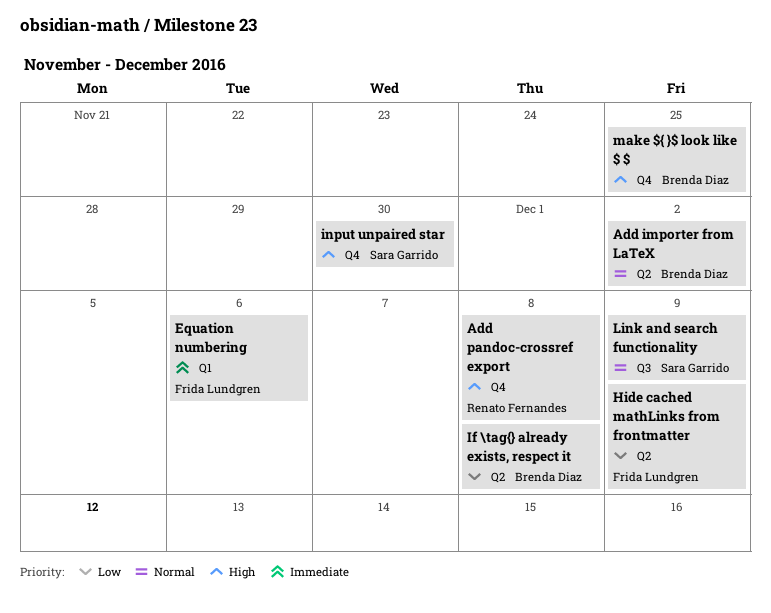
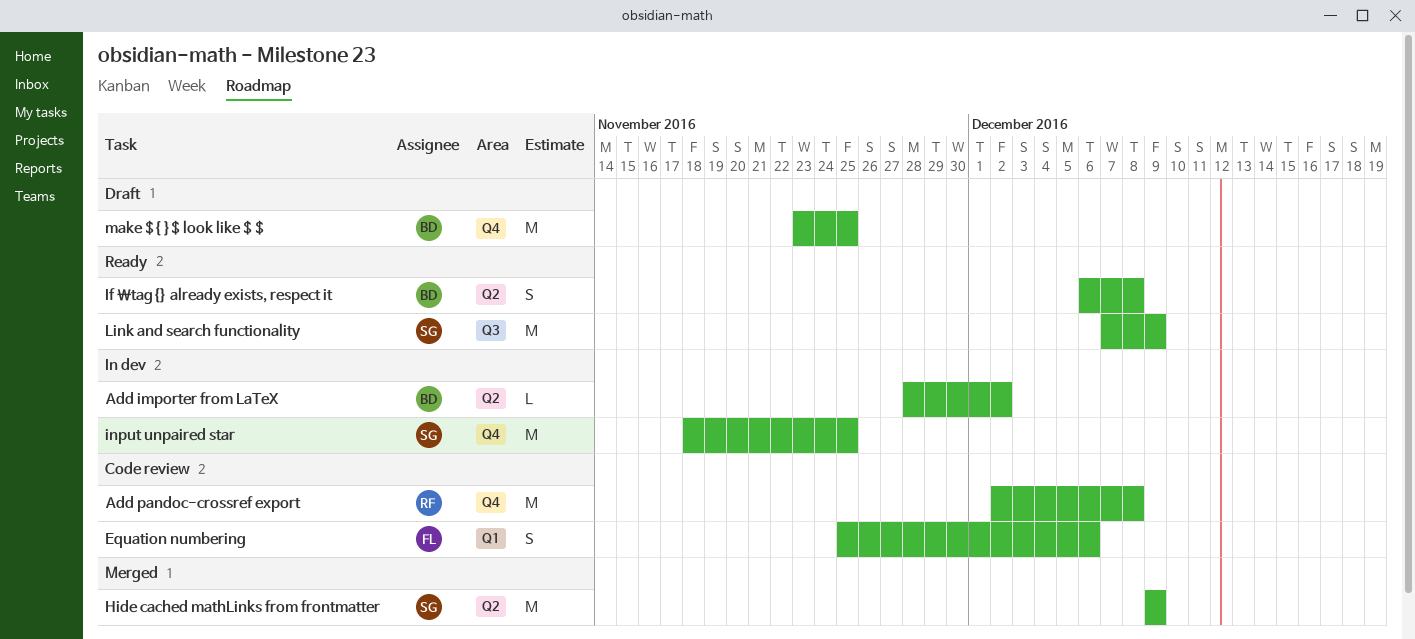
Hide cached mathLinks from frontmatter, owner: Frida Lundgren -> Sara Garrido
input unpaired star, due: Nov 30 -> Nov 25

